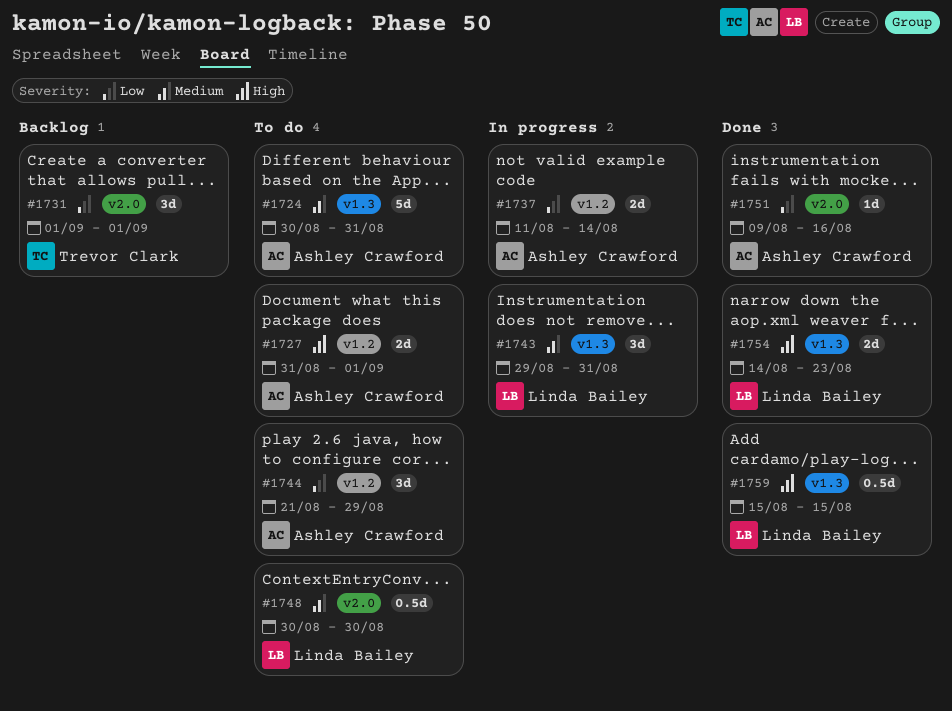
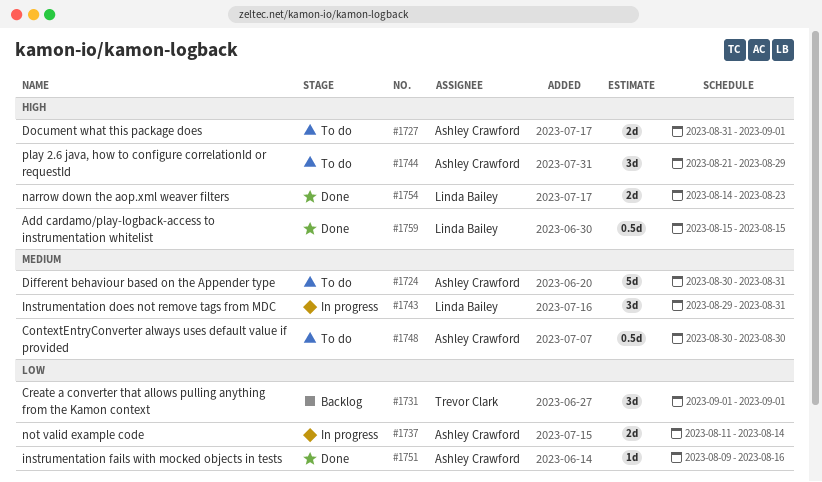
#1744, priority: Low -> High
#1748, owner: Linda Bailey -> Ashley Crawford

